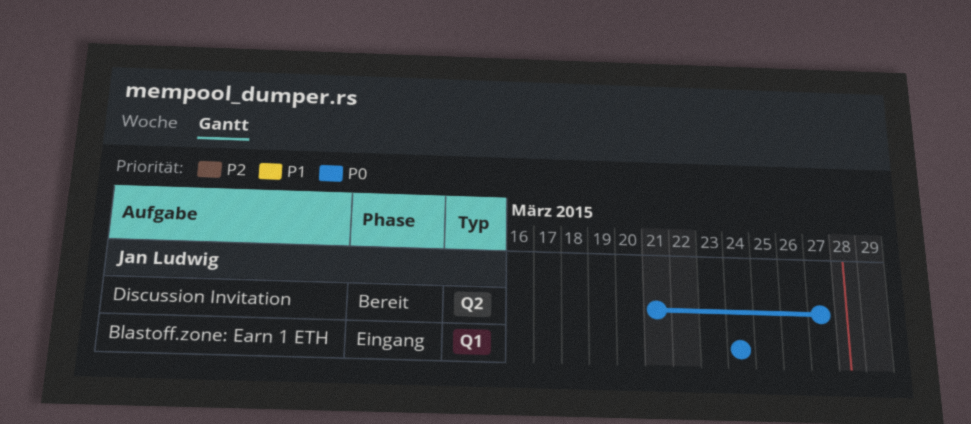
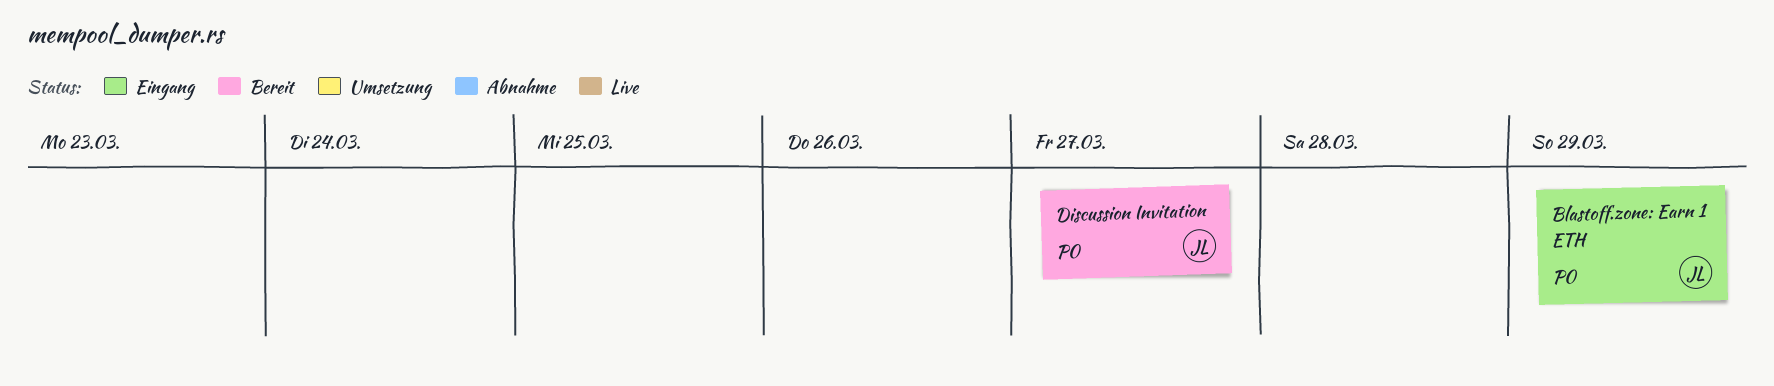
Blastoff.zone: Earn 1 ETH, due: Mar 24 -> Mar 29

